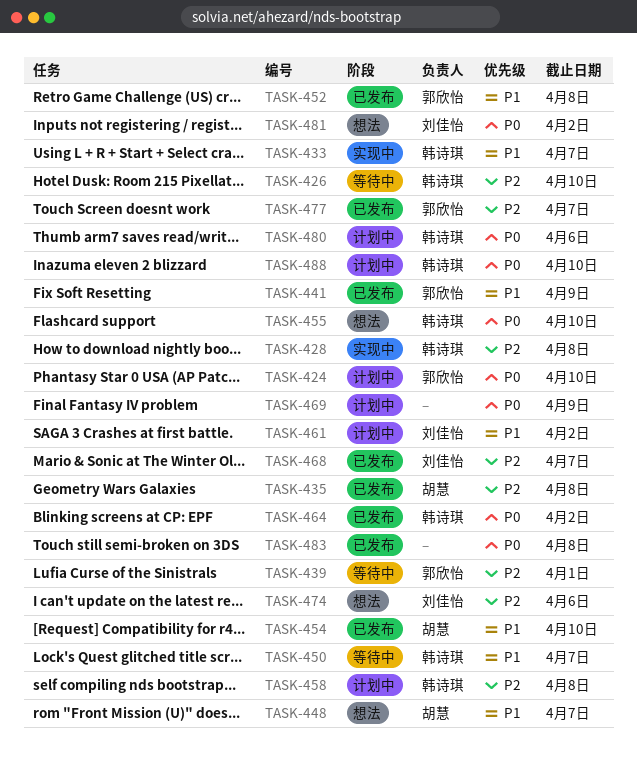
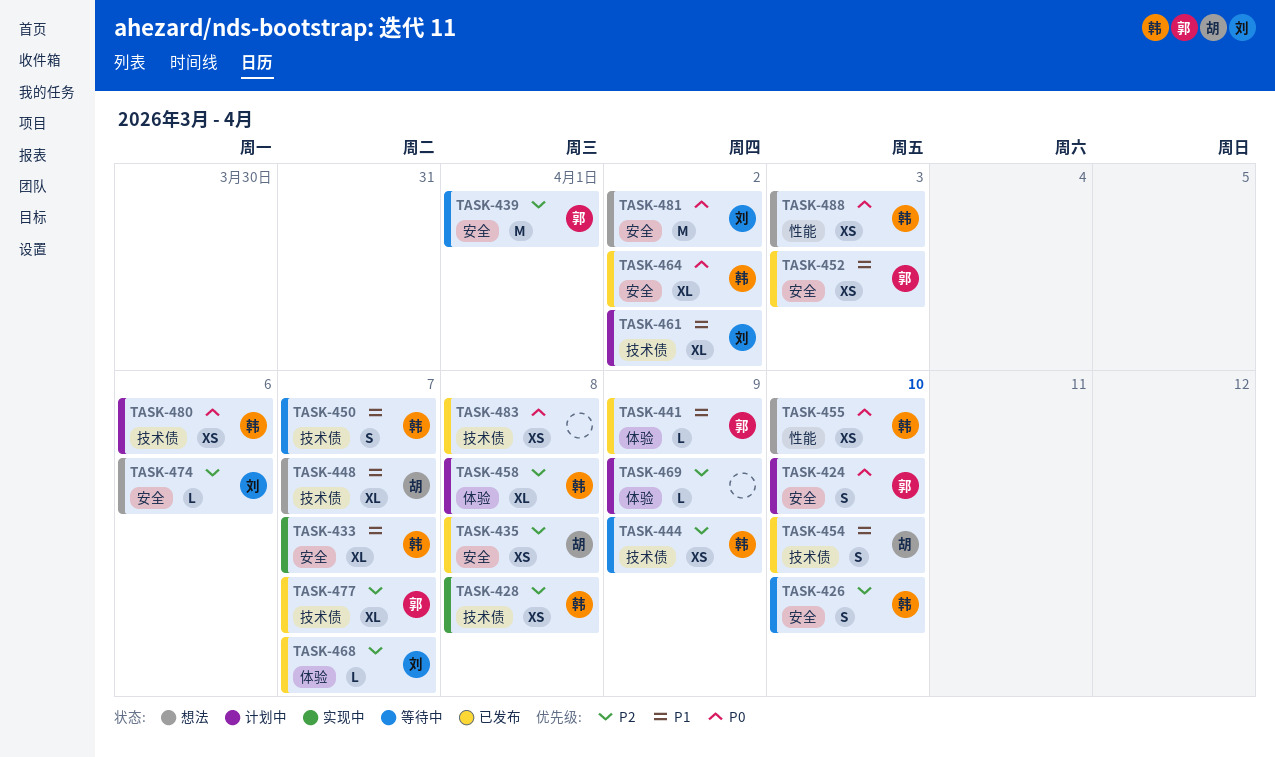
TASK-444: none -> present
TASK-452, due: Apr 8 -> Apr 3
TASK-469, priority: P0 -> P2
TASK-488, status: 计划中 -> 想法
TASK-488, due: Apr 10 -> Apr 3

